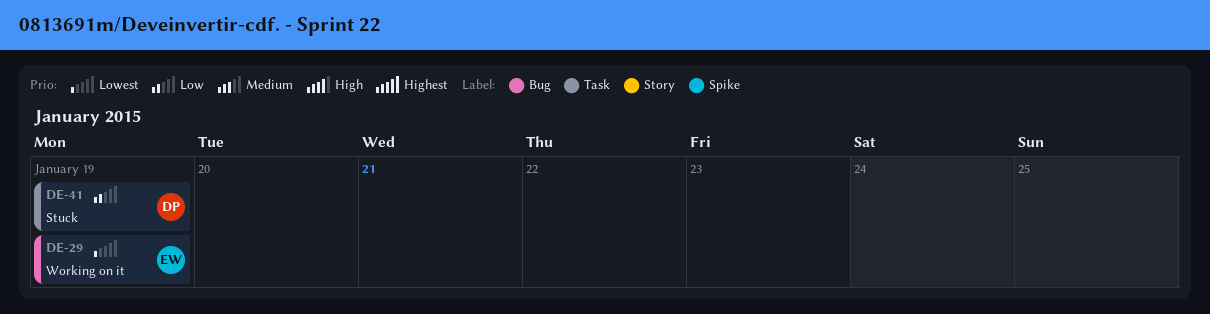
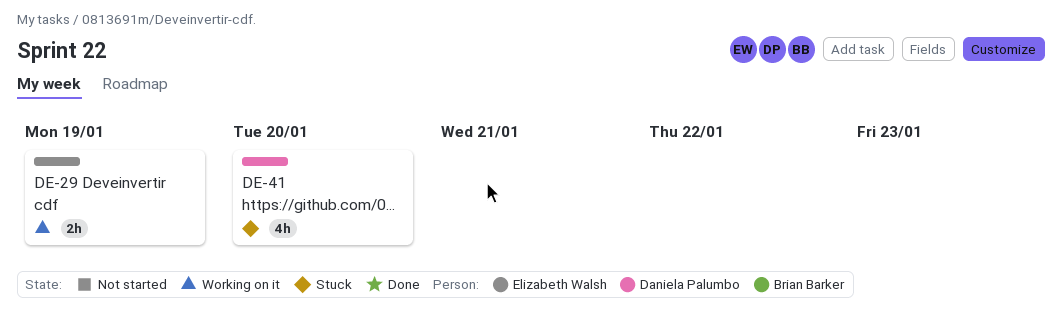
DE-41, due: Jan 19 -> Jan 20

